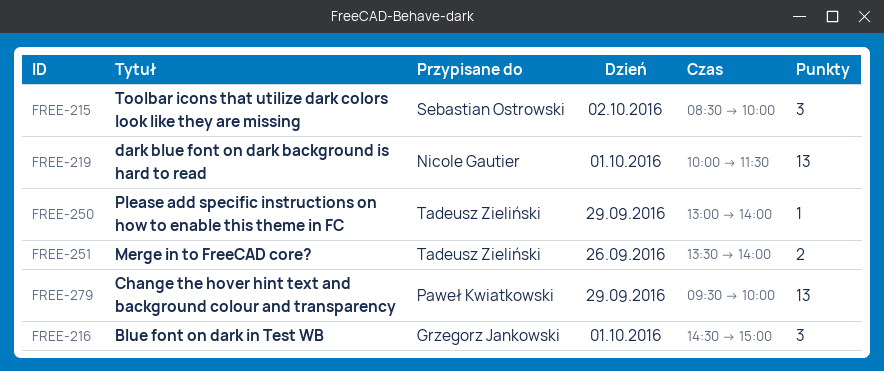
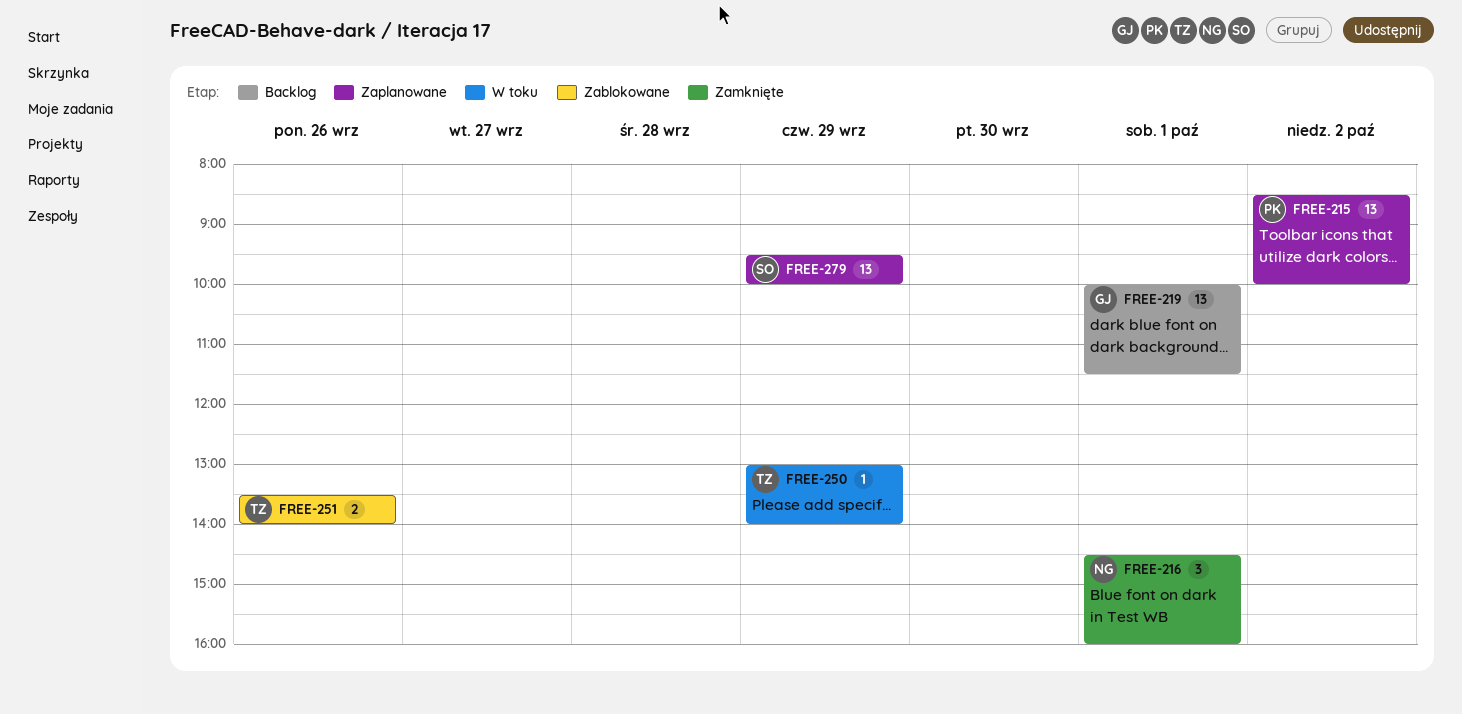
FREE-215, owner: Sebastian Ostrowski -> Paweł Kwiatkowski
FREE-215, estimate: 3 -> 13
FREE-216, owner: Grzegorz Jankowski -> Nicole Gautier
FREE-216, ends: 15:00 -> 16:00
FREE-219, owner: Nicole Gautier -> Grzegorz Jankowski
FREE-279, owner: Paweł Kwiatkowski -> Sebastian Ostrowski

